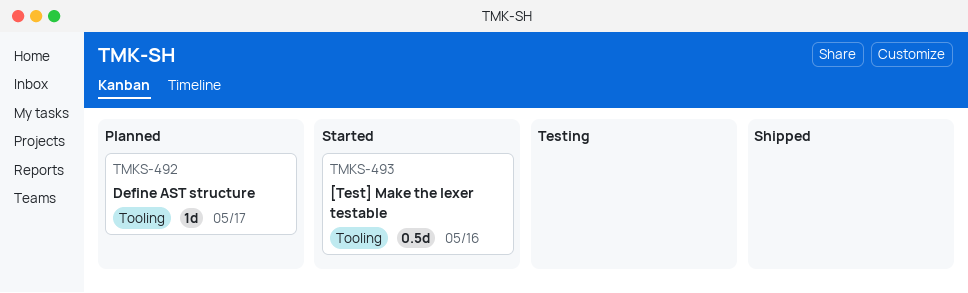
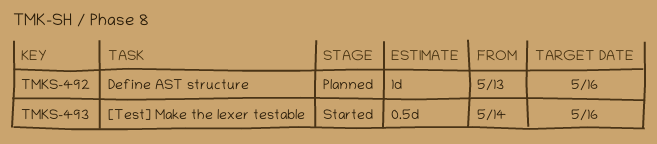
TMKS-492, due: May 17 -> May 16

